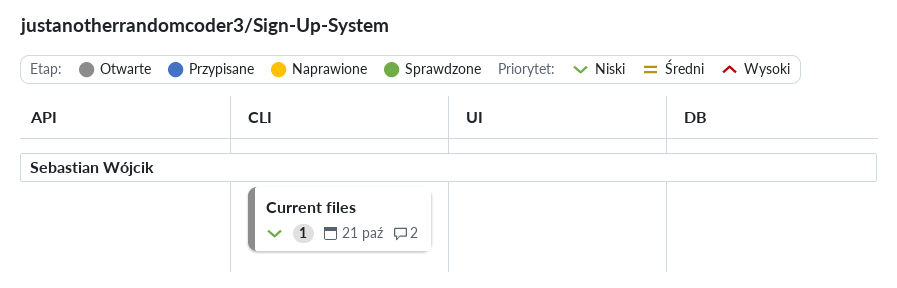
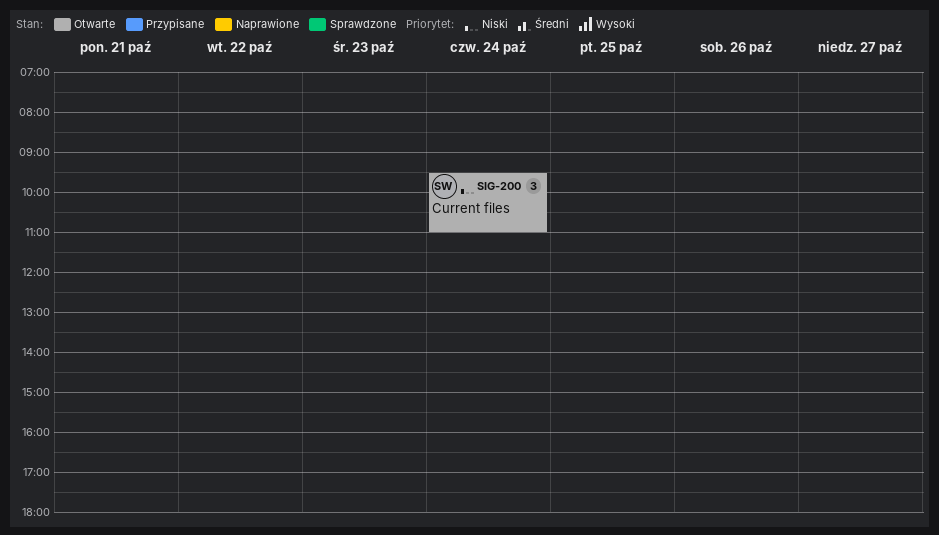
Current files, estimate: 1 -> 3
Current files, day: Oct 21 -> Oct 24

